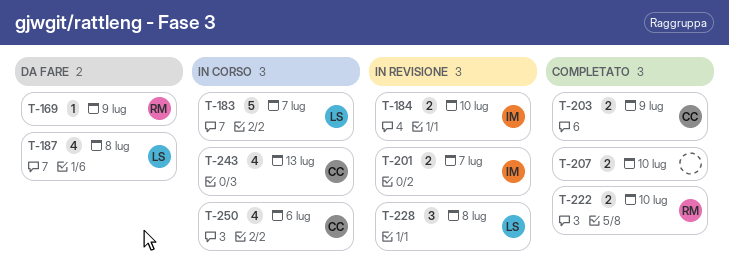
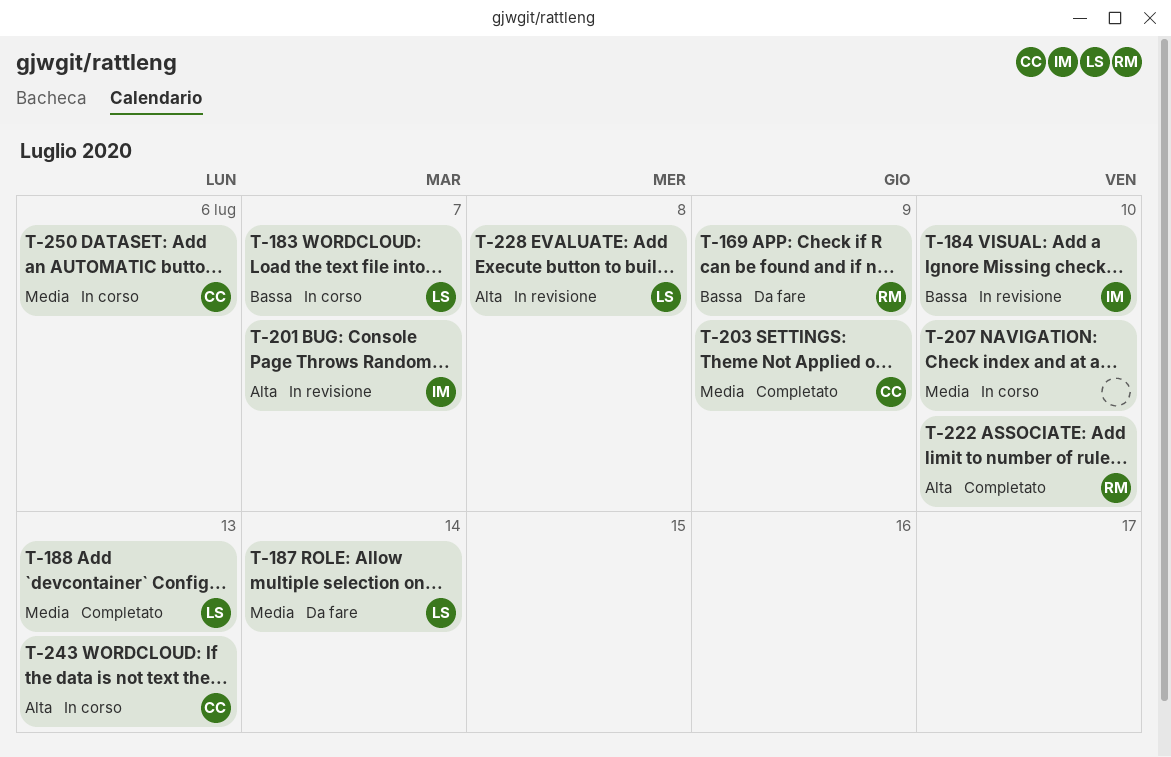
T-187, due: Jul 8 -> Jul 14
T-188: none -> present
T-207, status: Completato -> In corso

